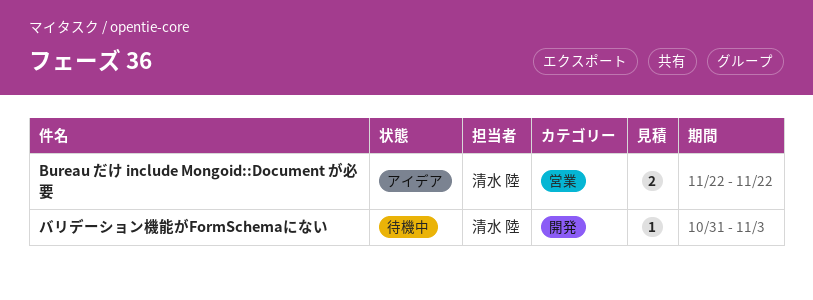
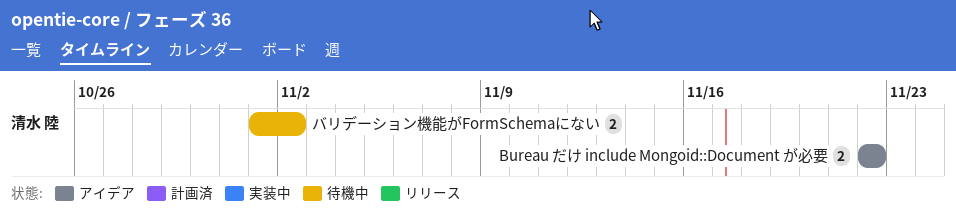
バリデーション機能がFormSchemaにない, estimate: 1 -> 2
バリデーション機能がFormSchemaにない, start: Oct 31 -> Nov 1
バリデーション機能がFormSchemaにない, due: Nov 3 -> Nov 2

